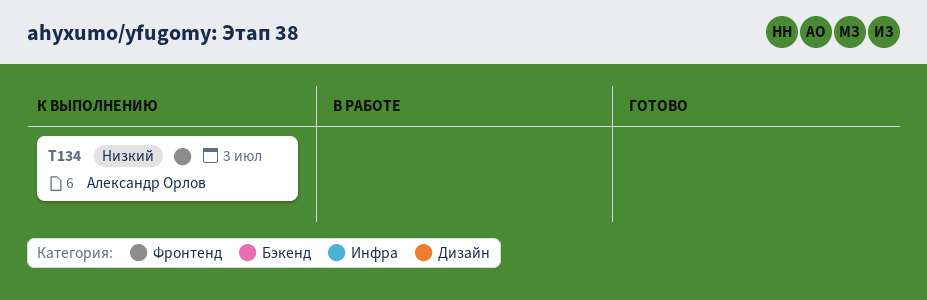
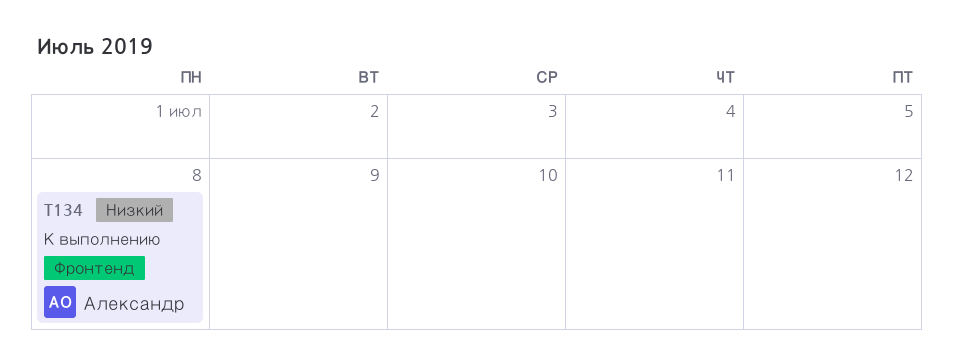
T134, due: Jul 3 -> Jul 8

